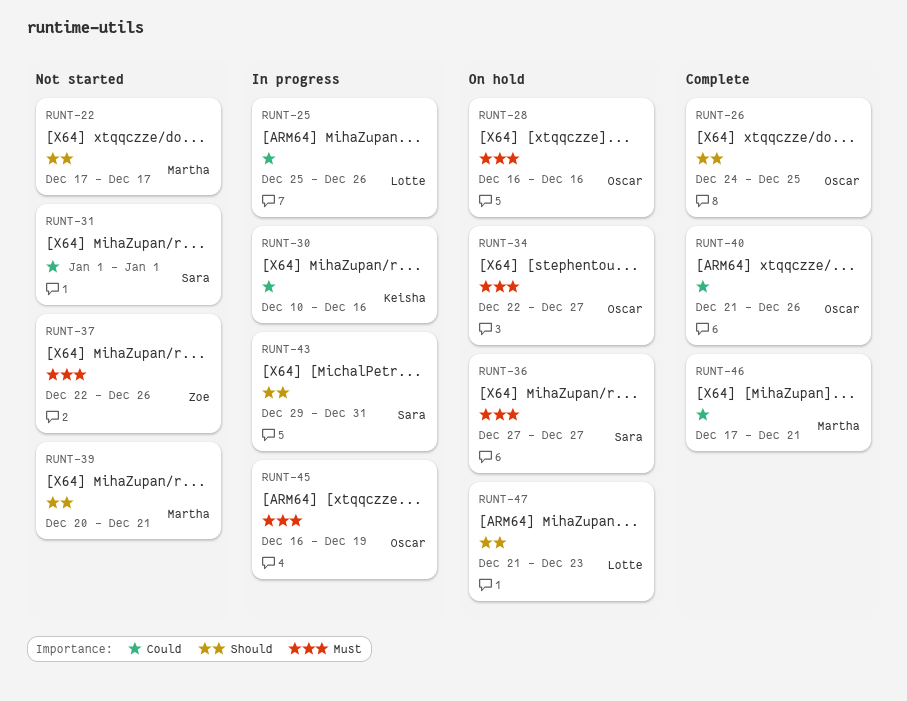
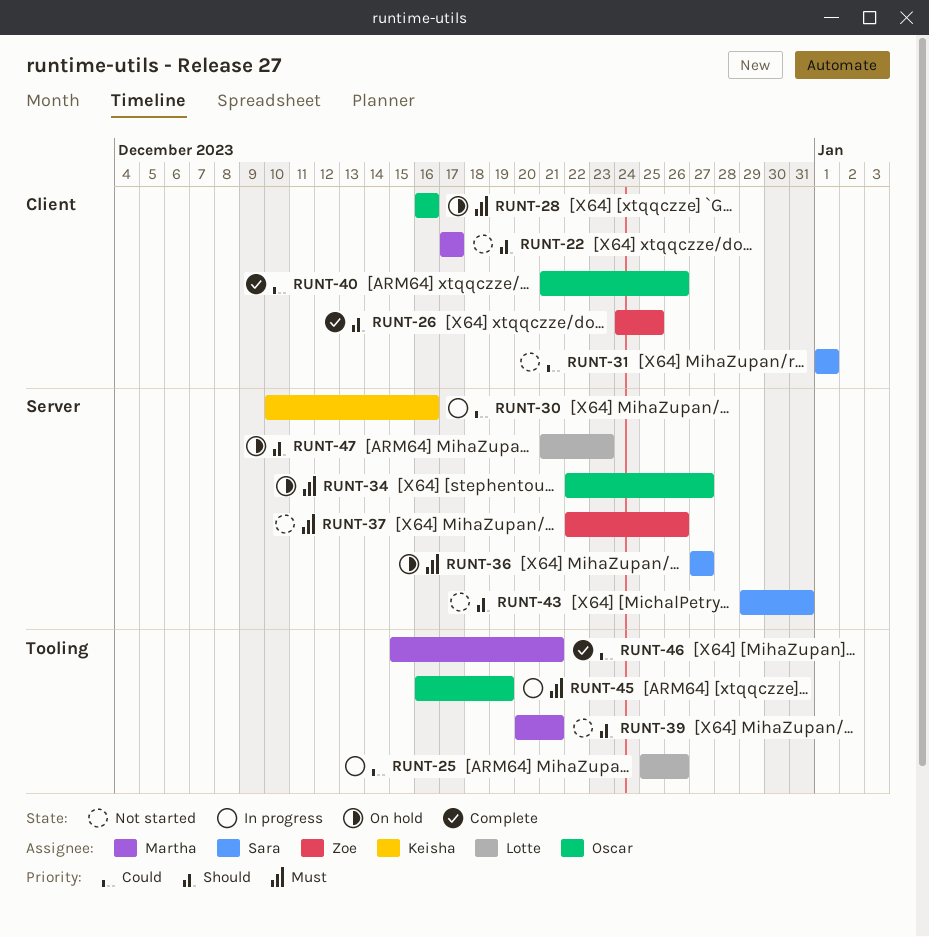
RUNT-26, owner: Oscar -> Zoe
RUNT-43, status: In progress -> Not started
RUNT-46, start: Dec 17 -> Dec 15

